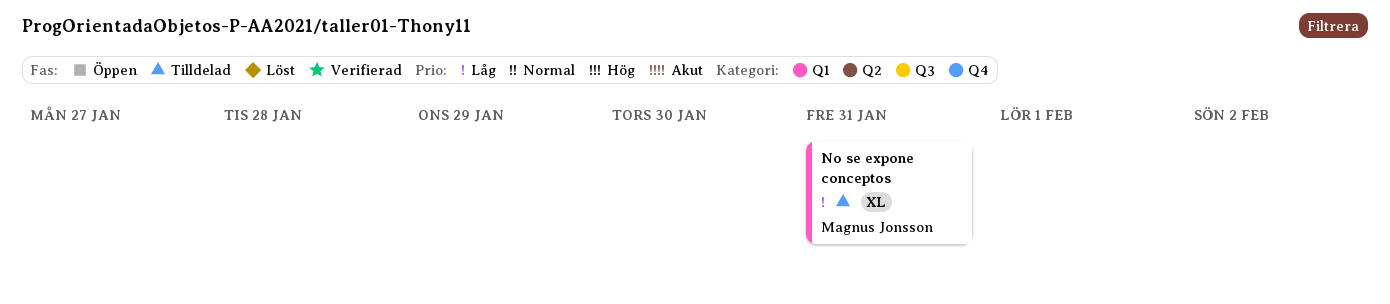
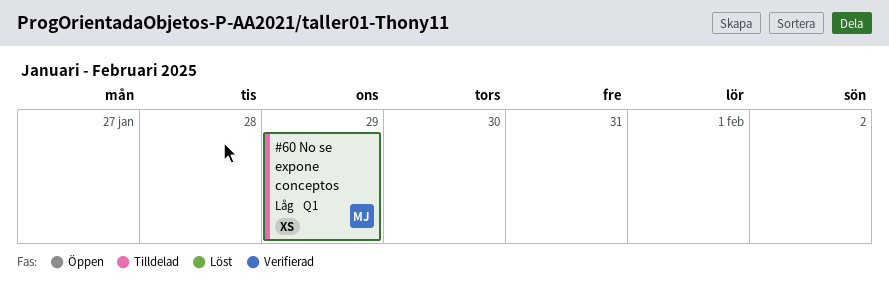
No se expone conceptos, estimate: XL -> XS
No se expone conceptos, due: Jan 31 -> Jan 29

